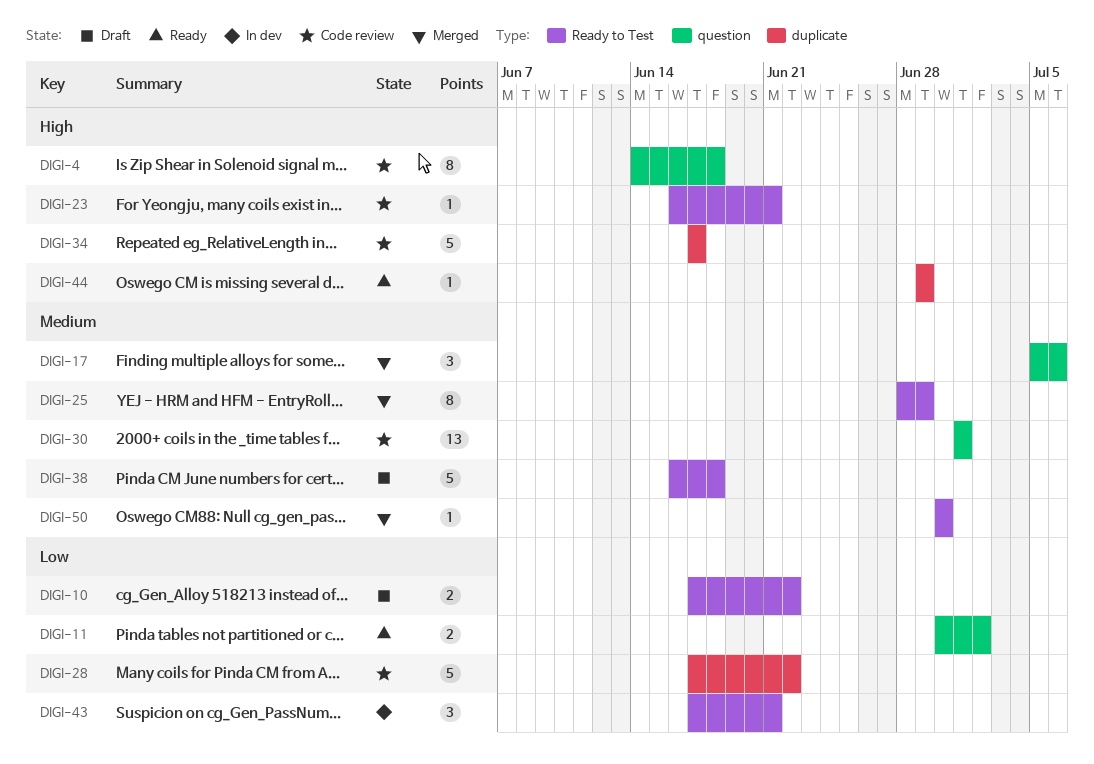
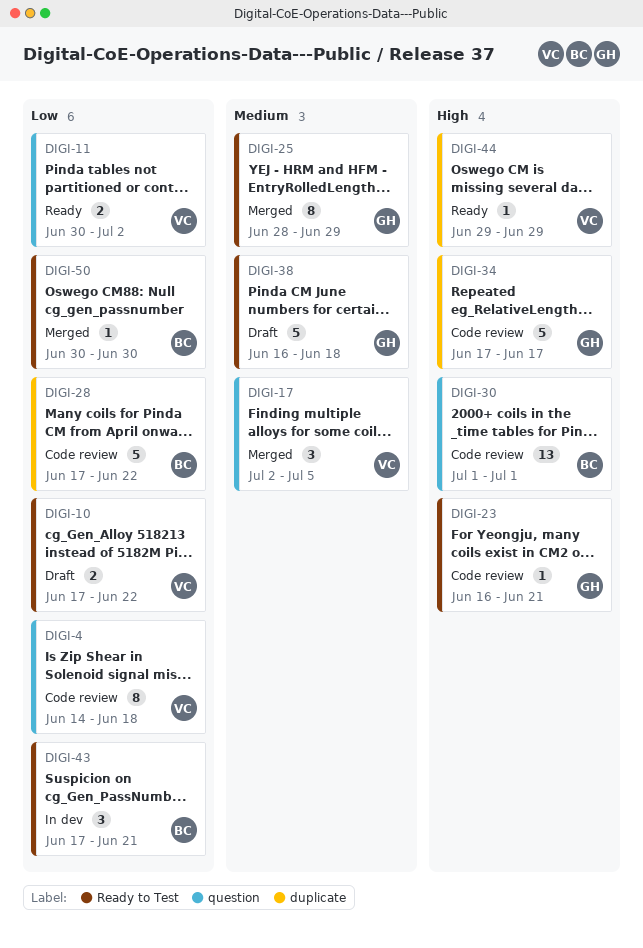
DIGI-4, priority: High -> Low
DIGI-17, start: Jul 5 -> Jul 2
DIGI-17, due: Jul 6 -> Jul 5
DIGI-30, priority: Medium -> High
DIGI-50, priority: Medium -> Low

